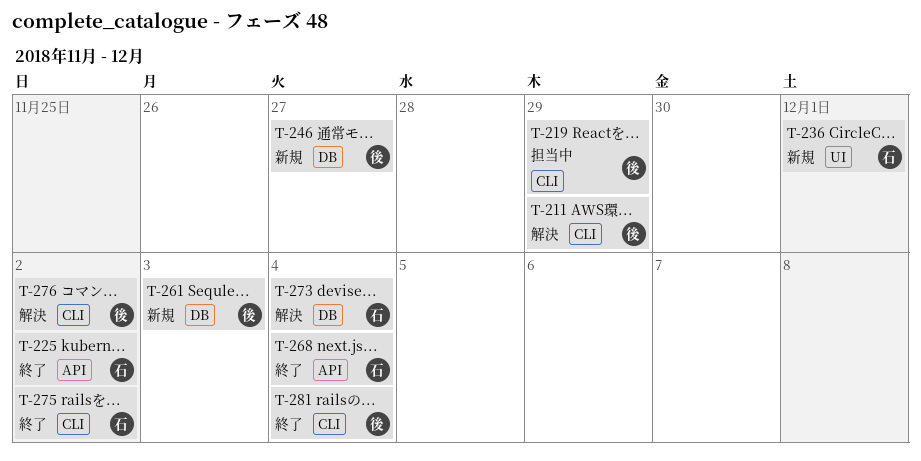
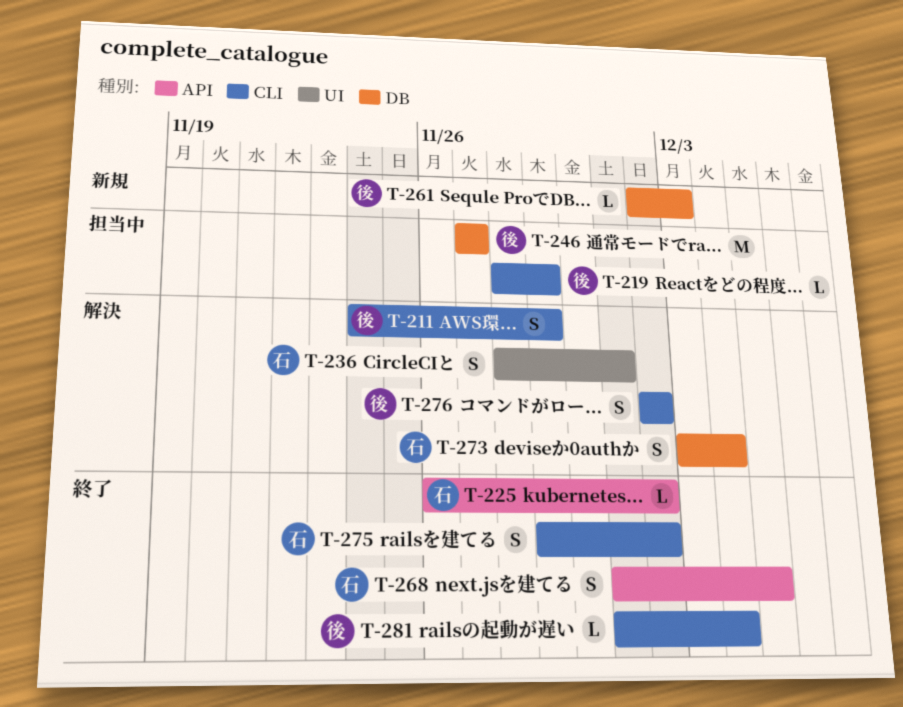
T-236, status: 新規 -> 解決
T-246, status: 新規 -> 担当中
T-268, due: Dec 4 -> Dec 5

